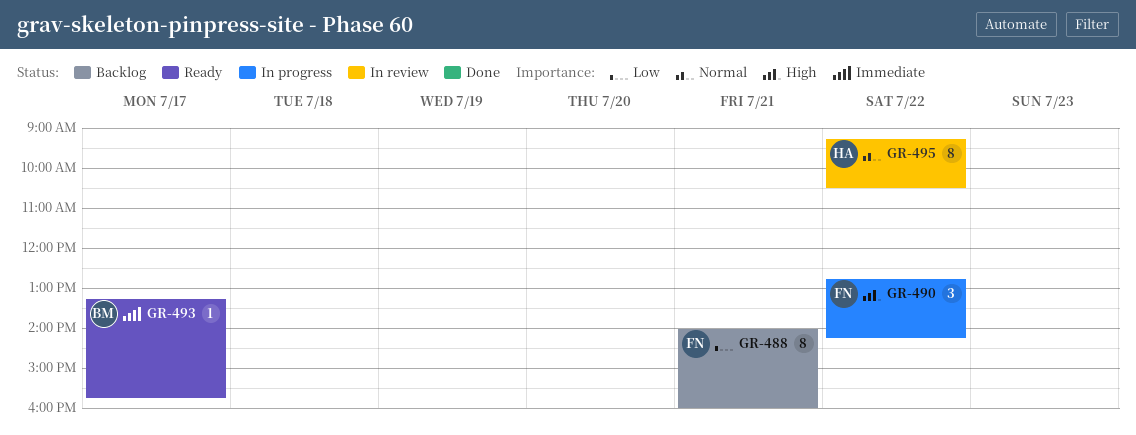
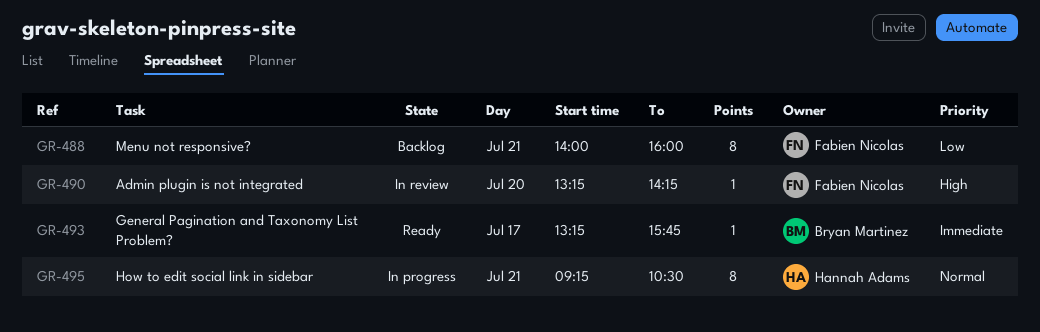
GR-490, status: In progress -> In review
GR-490, estimate: 3 -> 1
GR-490, day: Jul 22 -> Jul 20
GR-490, begins: 12:45 -> 13:15
GR-495, status: In review -> In progress
GR-495, day: Jul 22 -> Jul 21

